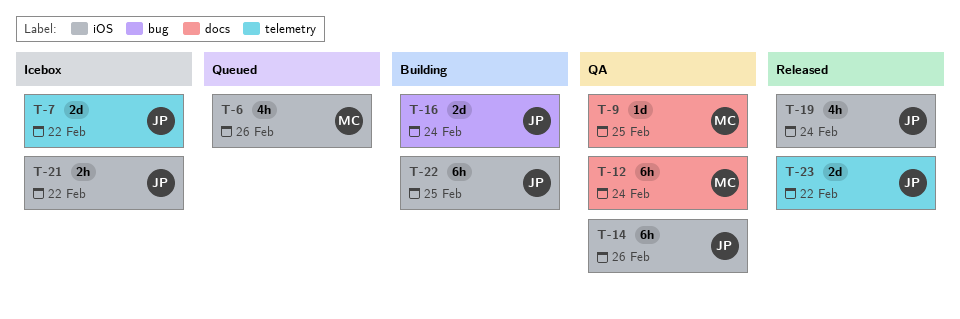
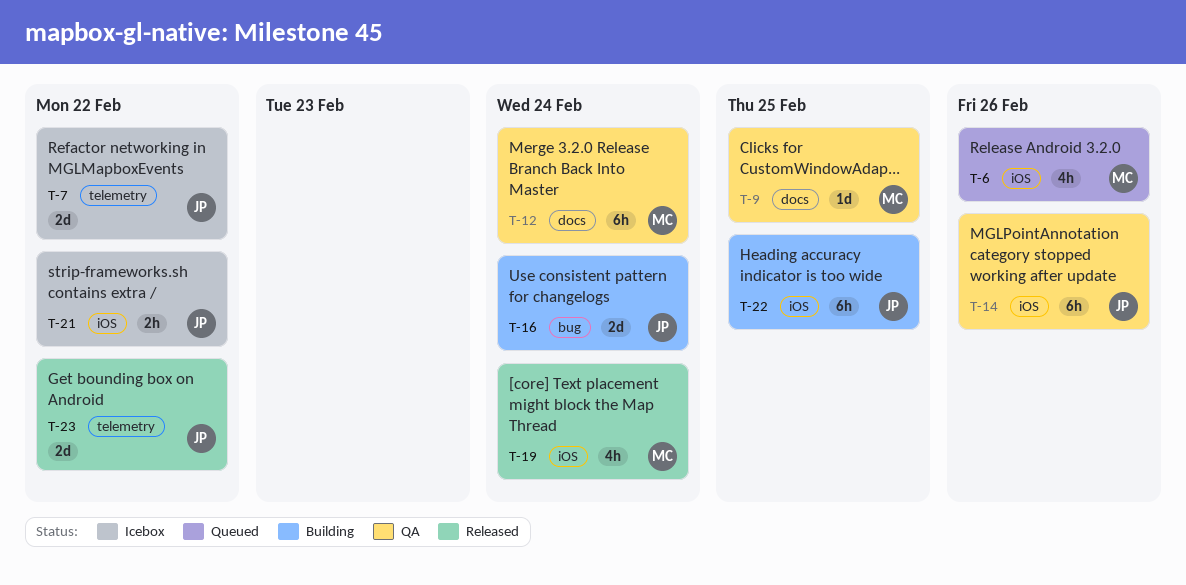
T-19, owner: JP -> MC

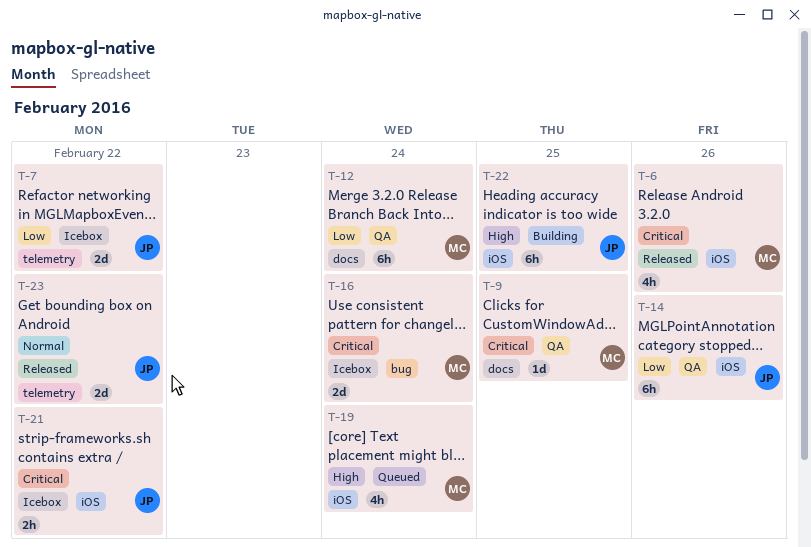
T-6, status: Queued -> Released
T-16, status: Building -> Icebox
T-16, owner: JP -> MC
T-19, status: Released -> Queued

